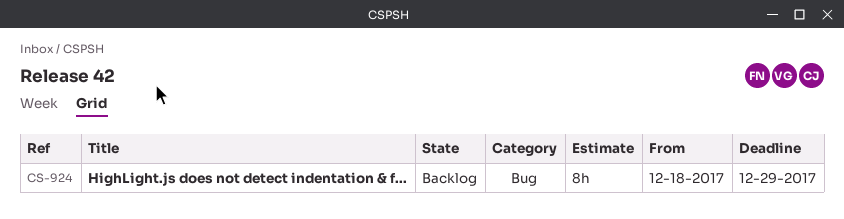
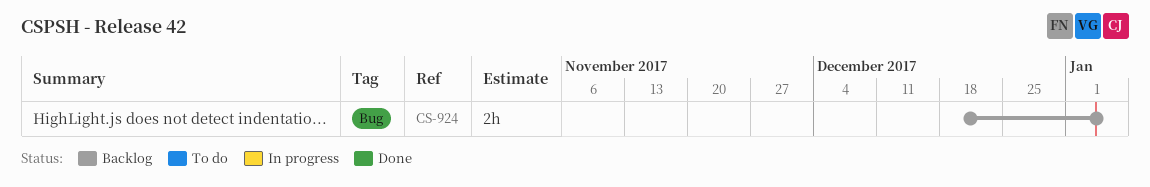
CS-924, estimate: 8h -> 2h
CS-924, due: Dec 29 -> Jan 5

